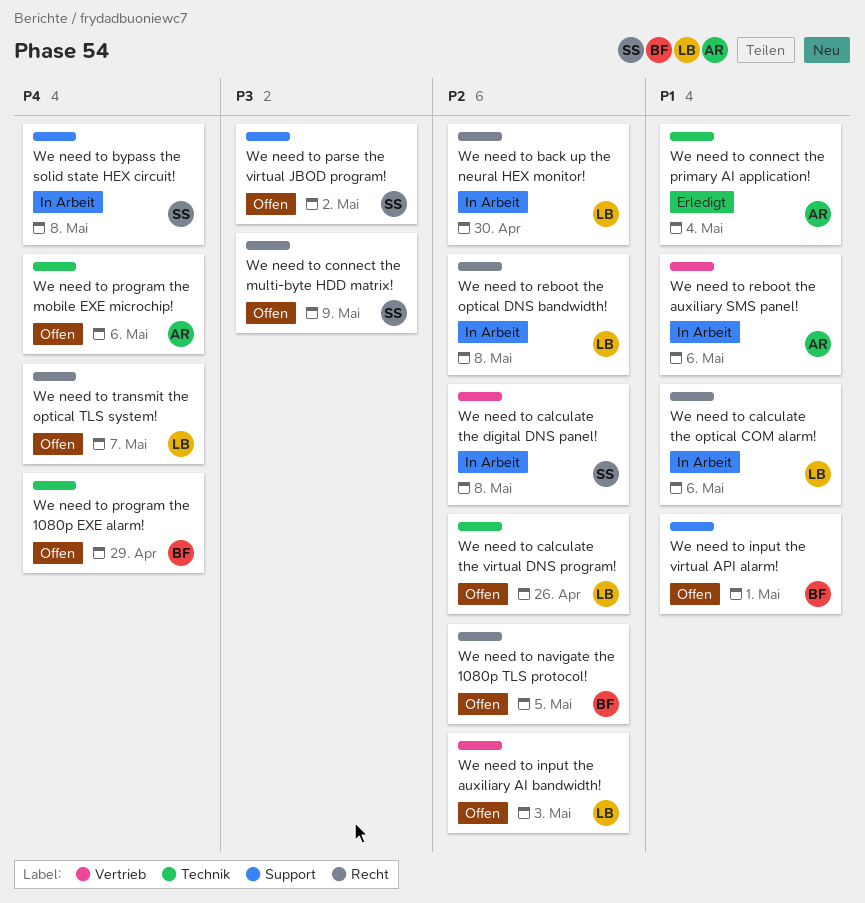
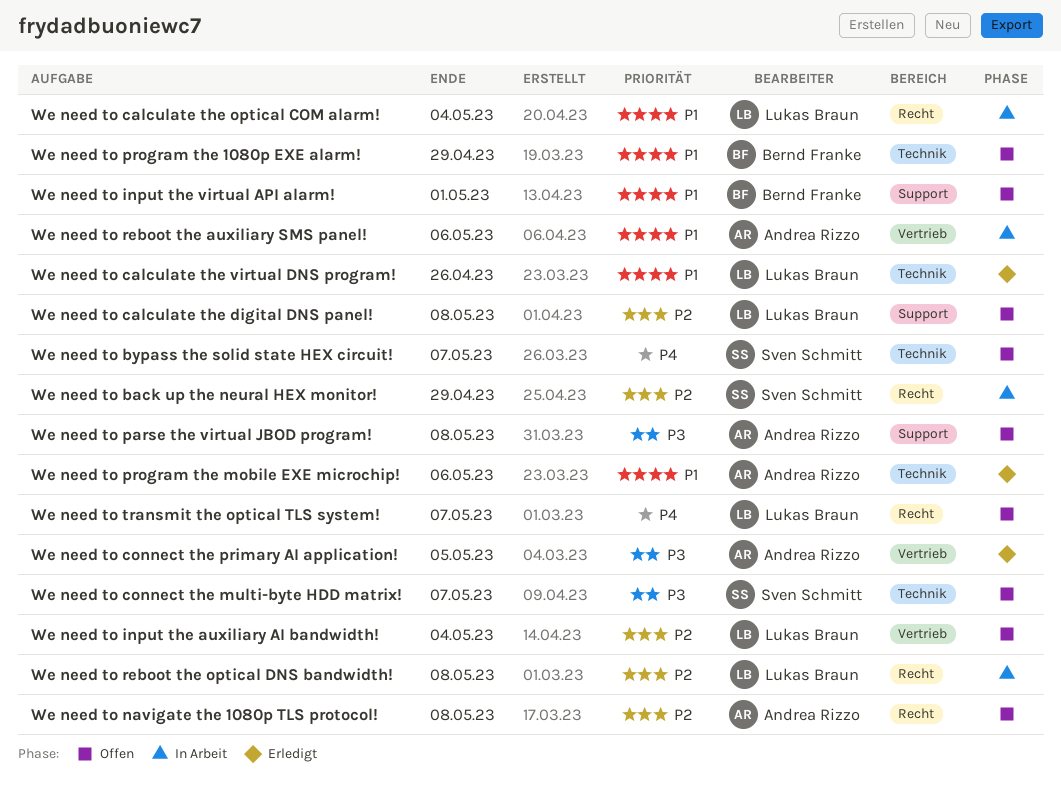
We need to back up the neural HEX monitor!, owner: Lukas Braun -> Sven Schmitt
We need to back up the neural HEX monitor!, due: Apr 30 -> Apr 29
We need to bypass the solid state HEX circuit!, status: In Arbeit -> Offen
We need to bypass the solid state HEX circuit!, label: Support -> Technik
We need to bypass the solid state HEX circuit!, due: May 8 -> May 7
We need to calculate the digital DNS panel!, status: In Arbeit -> Offen
We need to calculate the digital DNS panel!, owner: Sven Schmitt -> Lukas Braun
We need to calculate the digital DNS panel!, label: Vertrieb -> Support
We need to calculate the optical COM alarm!, due: May 6 -> May 4
We need to calculate the virtual DNS program!, status: Offen -> Erledigt
We need to calculate the virtual DNS program!, priority: P2 -> P1
We need to connect the multi-byte HDD matrix!, label: Recht -> Technik
We need to connect the multi-byte HDD matrix!, due: May 9 -> May 7
We need to connect the primary AI application!, priority: P1 -> P3
We need to connect the primary AI application!, label: Technik -> Vertrieb
We need to connect the primary AI application!, due: May 4 -> May 5
We need to input the auxiliary AI bandwidth!, due: May 3 -> May 4
We need to navigate the 1080p TLS protocol!, owner: Bernd Franke -> Andrea Rizzo
We need to navigate the 1080p TLS protocol!, due: May 5 -> May 8
We need to parse the virtual JBOD program!, owner: Sven Schmitt -> Andrea Rizzo
We need to parse the virtual JBOD program!, due: May 2 -> May 8
We need to program the 1080p EXE alarm!, priority: P4 -> P1
We need to program the mobile EXE microchip!, status: Offen -> Erledigt
We need to program the mobile EXE microchip!, priority: P4 -> P1

